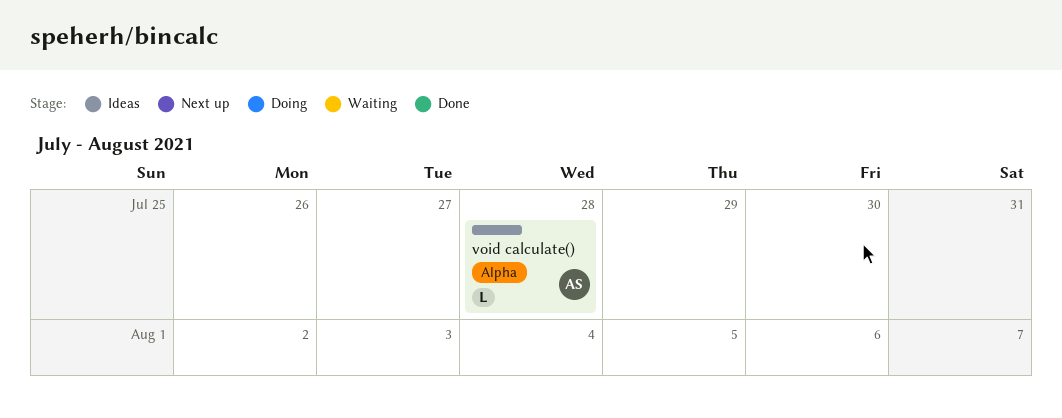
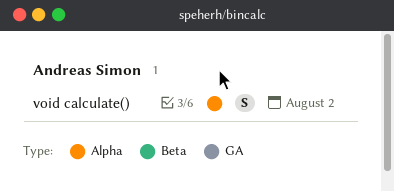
void calculate(), estimate: L -> S
void calculate(), due: Jul 28 -> Aug 2

